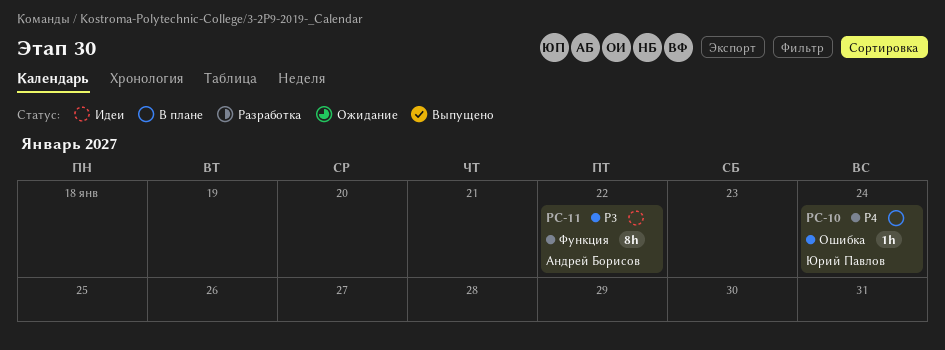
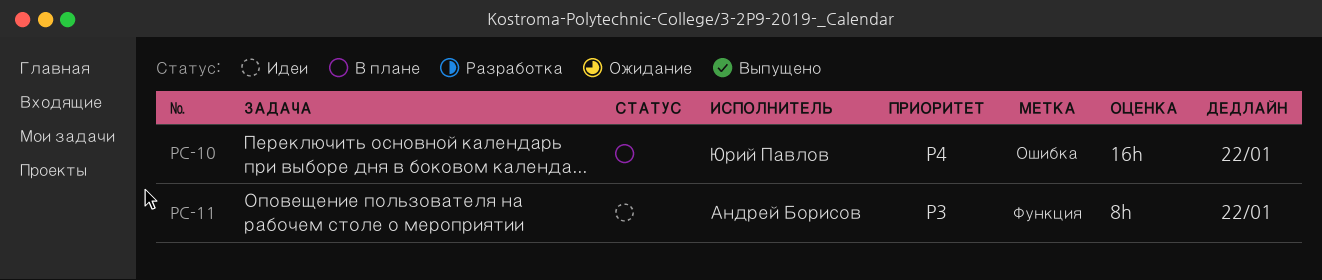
PC-10, estimate: 1h -> 16h
PC-10, due: Jan 24 -> Jan 22

